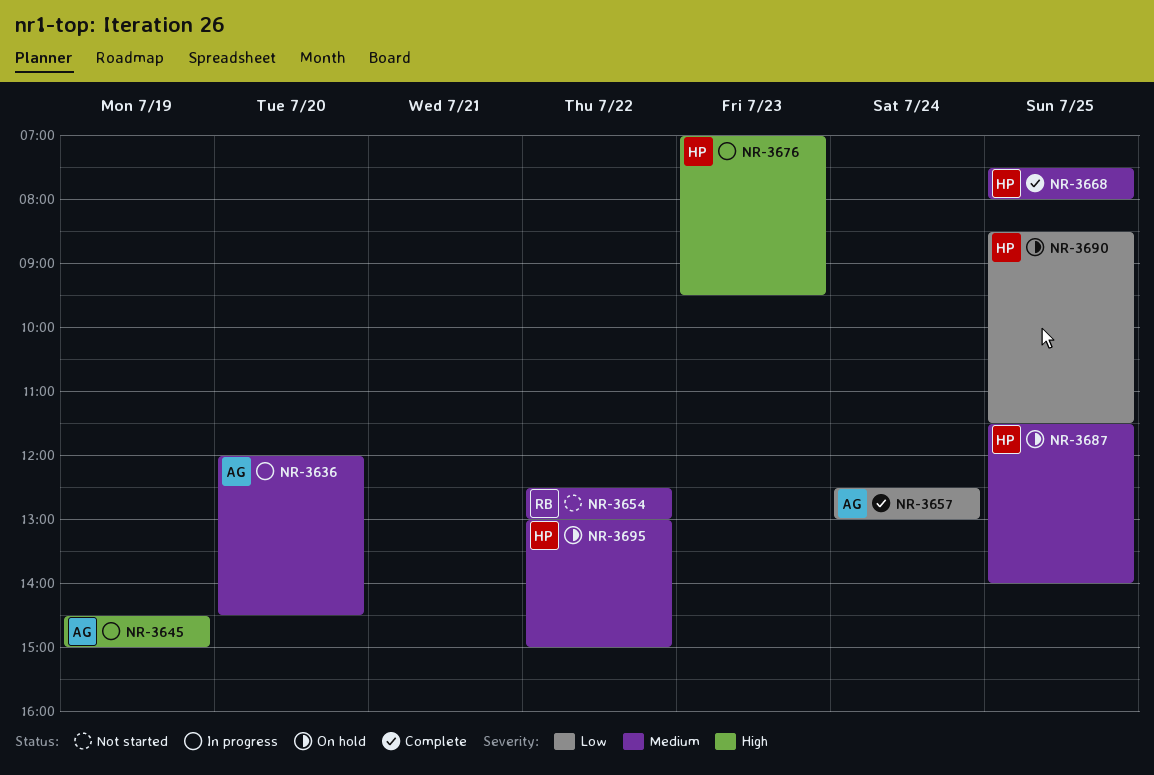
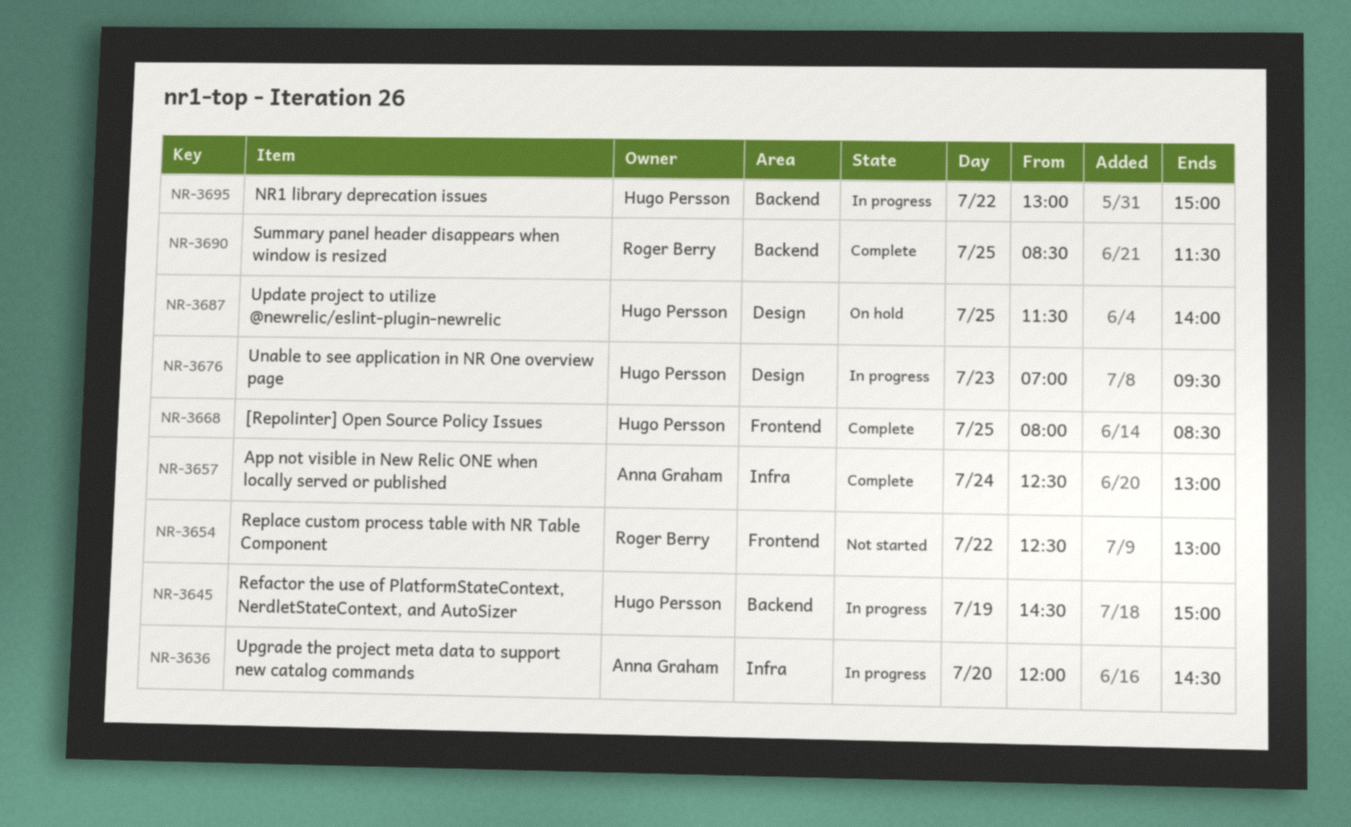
NR-3645, owner: Anna Graham -> Hugo Persson
NR-3668, begins: 07:30 -> 08:00
NR-3668, ends: 08:00 -> 08:30
NR-3690, status: On hold -> Complete
NR-3690, owner: Hugo Persson -> Roger Berry
NR-3695, status: On hold -> In progress

